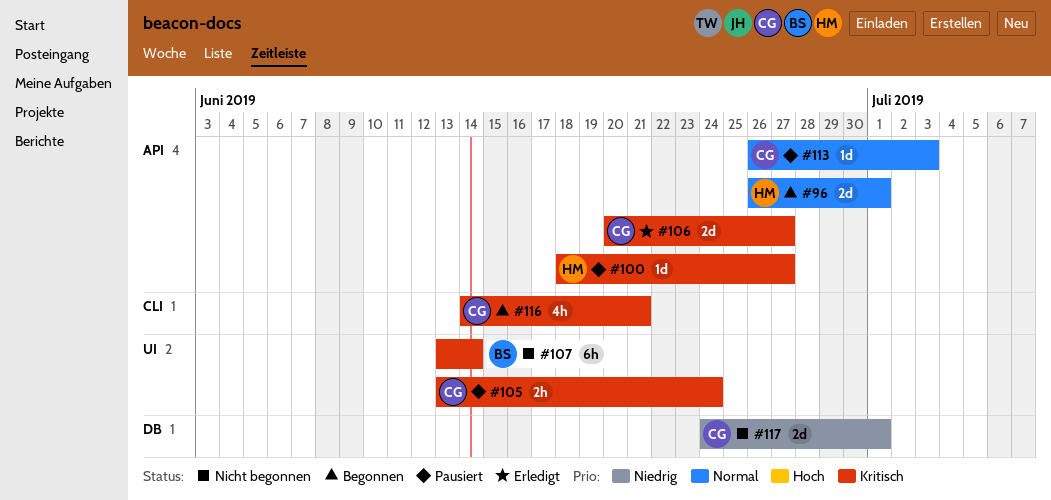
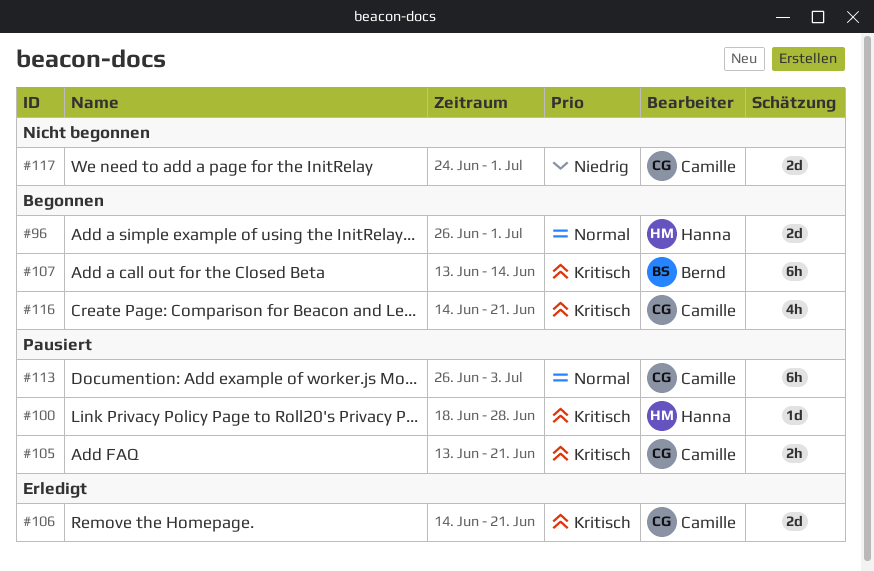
#100, due: Jun 27 -> Jun 28
#105, due: Jun 24 -> Jun 21
#106, start: Jun 20 -> Jun 14
#106, due: Jun 27 -> Jun 21
#107, status: Nicht begonnen -> Begonnen
#113, estimate: 1d -> 6h

